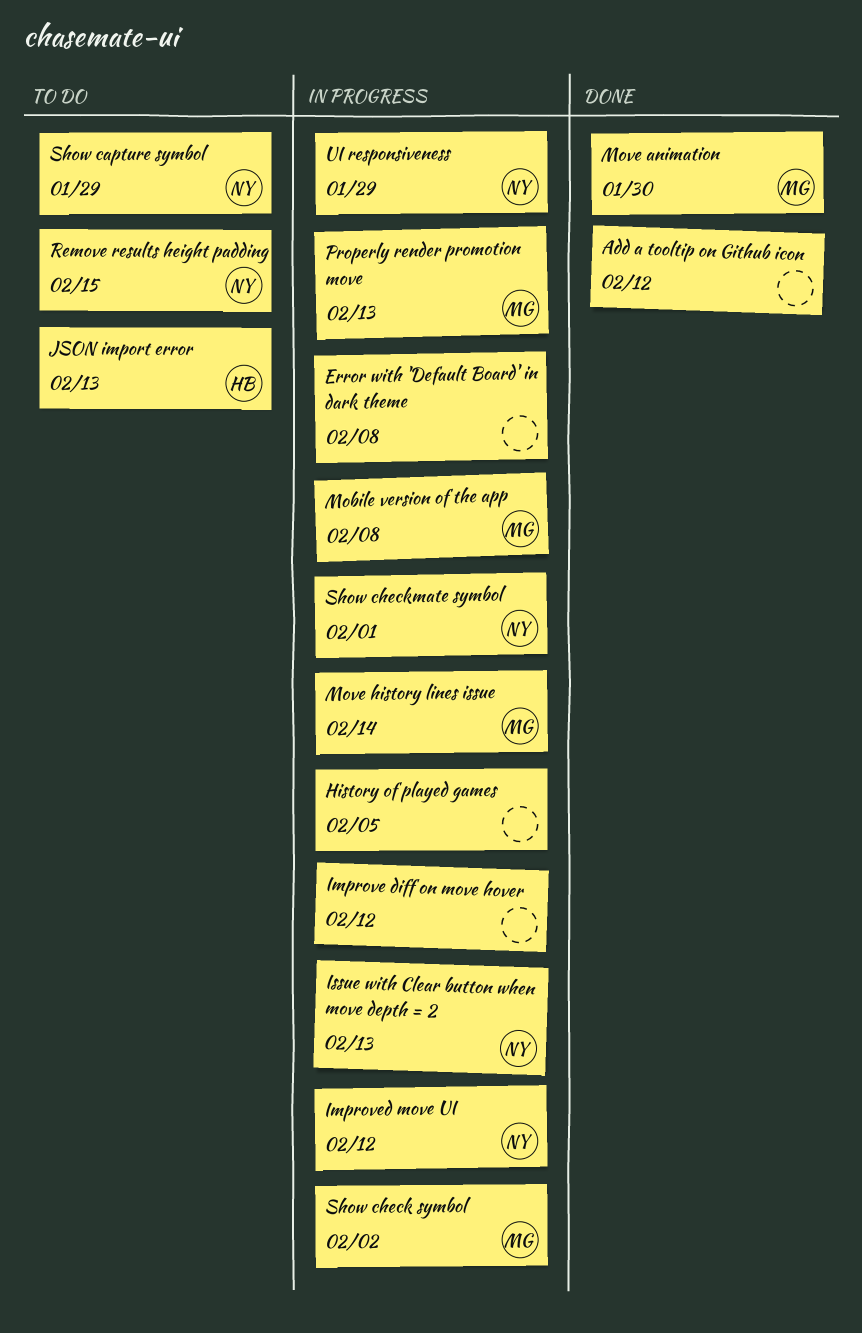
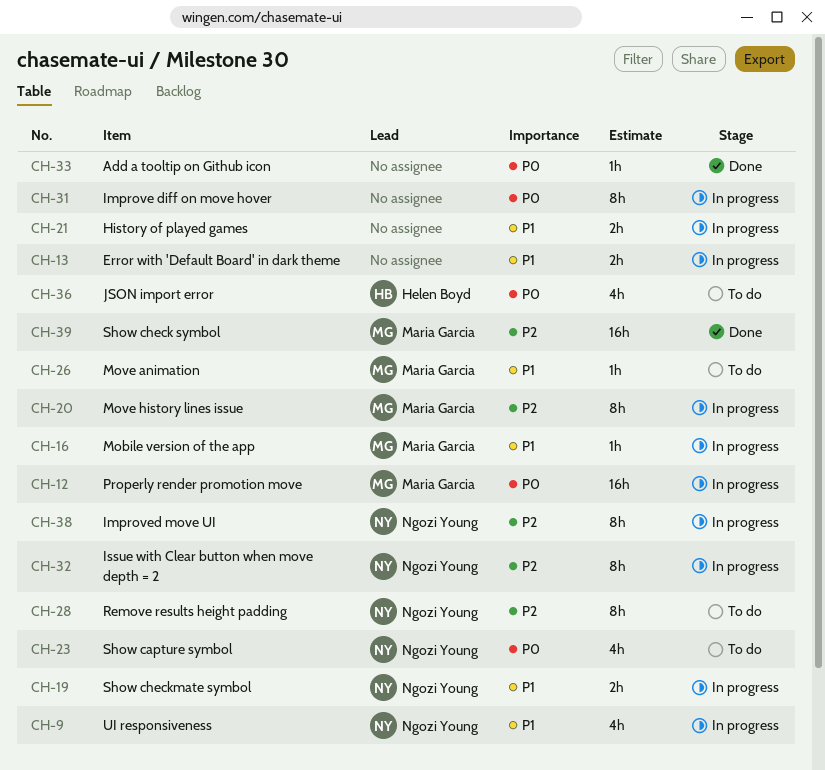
Move animation, status: Done -> To do
Show check symbol, status: In progress -> Done

